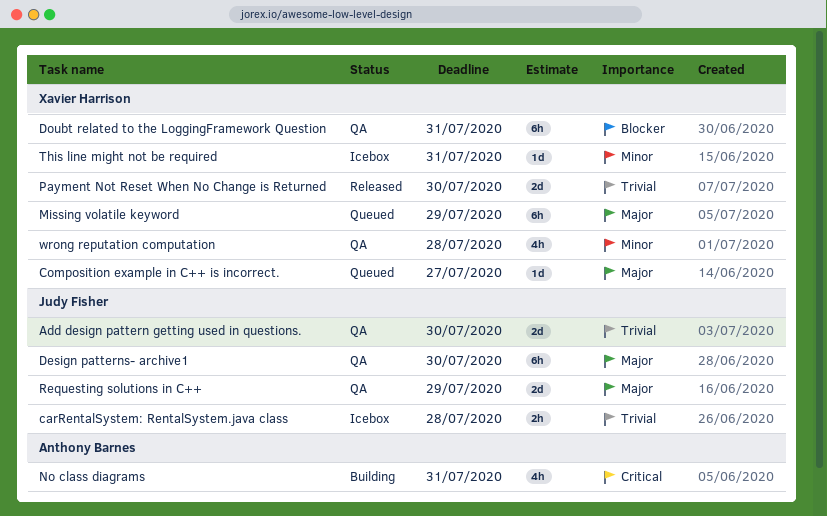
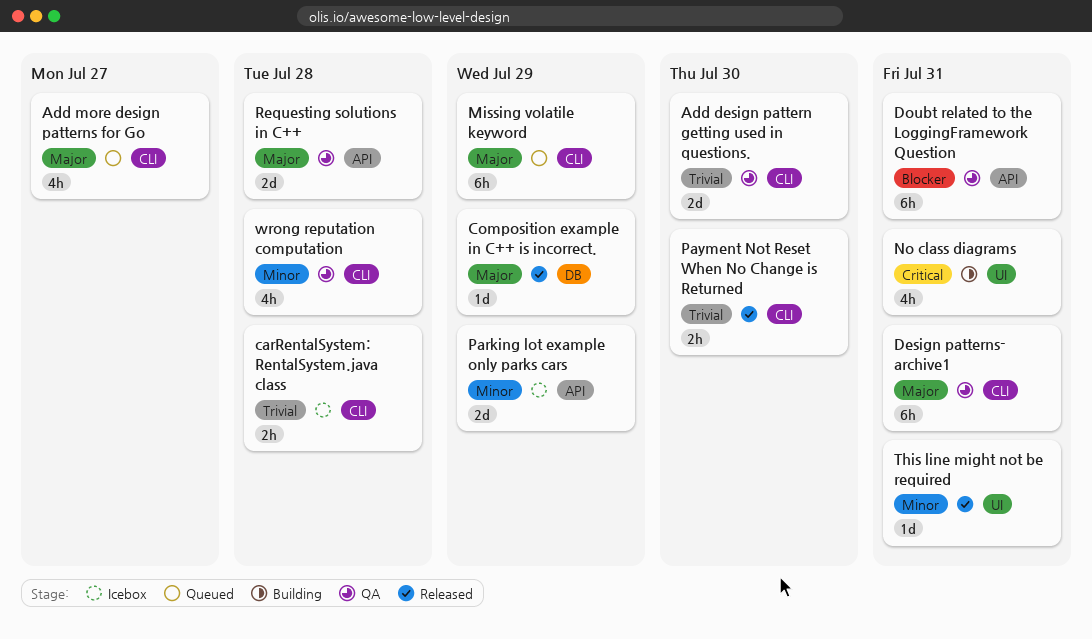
Add more design patterns for Go: none -> present
Composition example in C++ is incorrect., status: Queued -> Released
Composition example in C++ is incorrect., due: Jul 27 -> Jul 29
Design patterns- archive1, due: Jul 30 -> Jul 31
Parking lot example only parks cars: none -> present
Payment Not Reset When No Change is Returned, estimate: 2d -> 2h
Requesting solutions in C++, due: Jul 29 -> Jul 28
This line might not be required, status: Icebox -> Released

